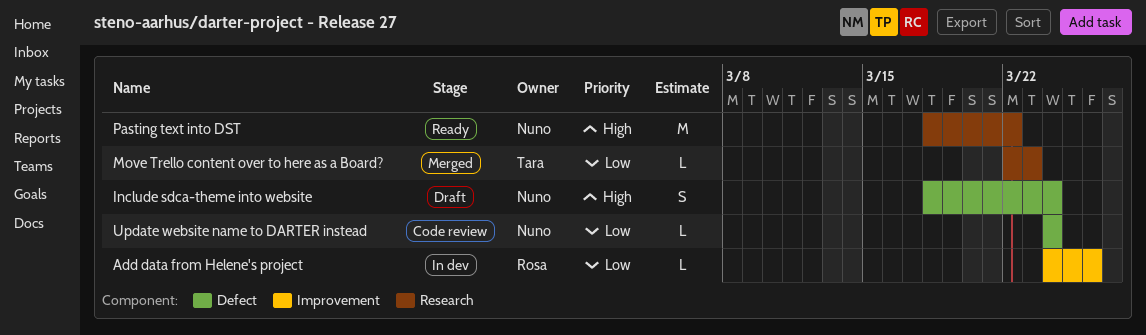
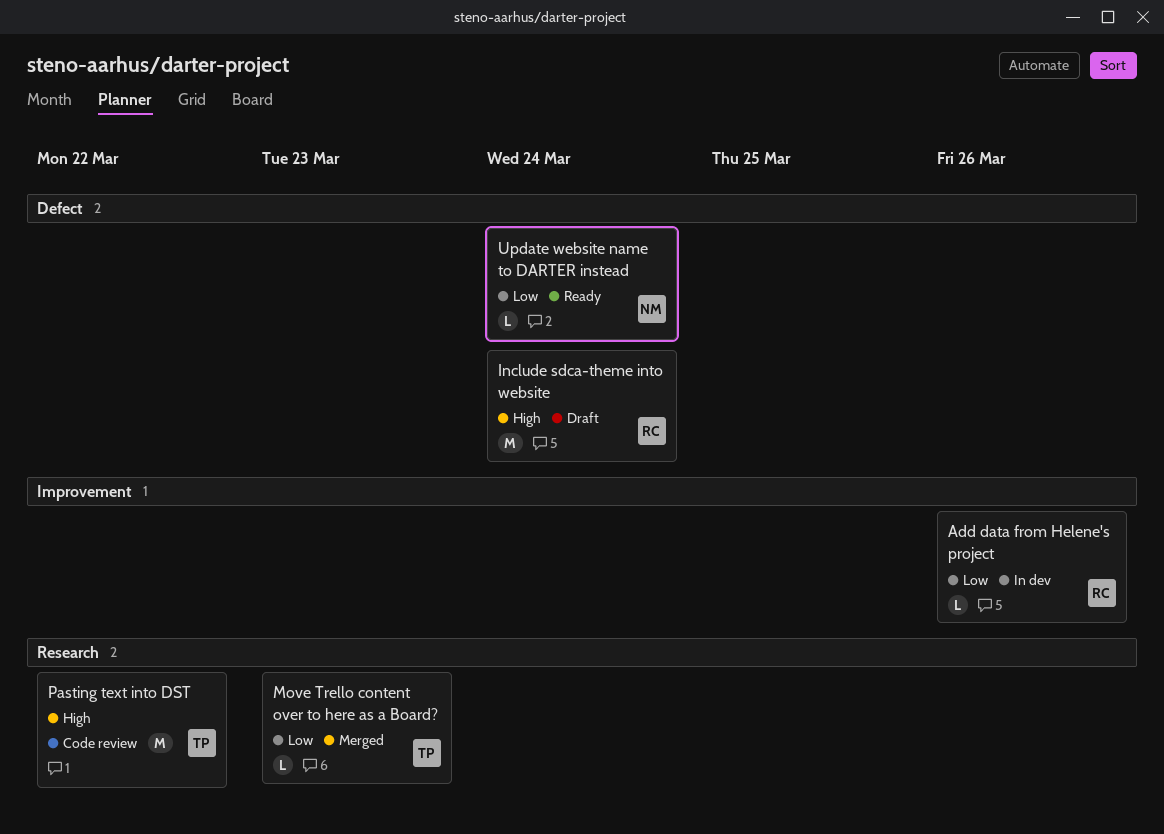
Include sdca-theme into website, owner: Nuno -> Rosa
Include sdca-theme into website, estimate: S -> M
Pasting text into DST, status: Ready -> Code review
Pasting text into DST, owner: Nuno -> Tara
Update website name to DARTER instead, status: Code review -> Ready

